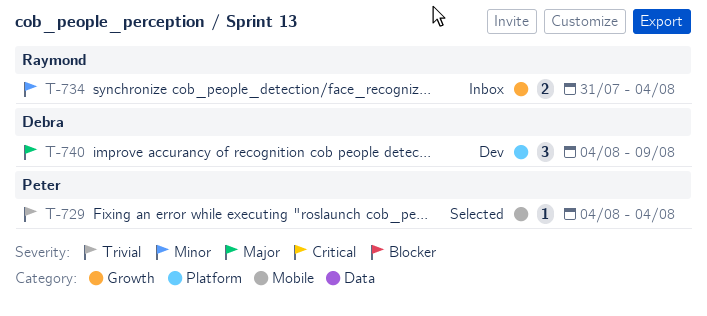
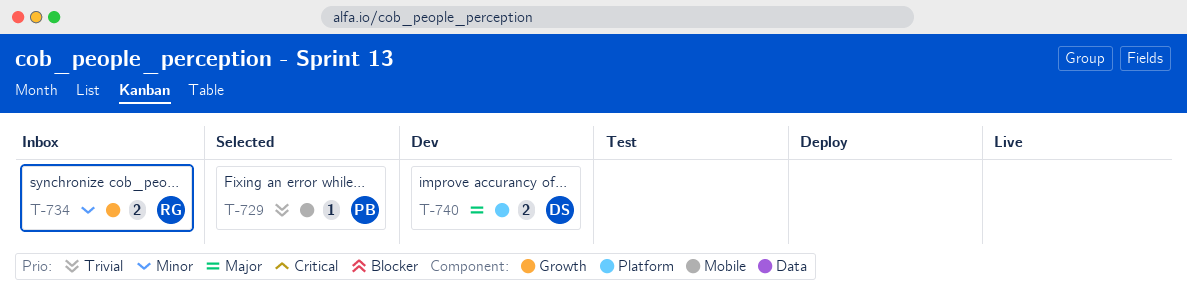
T-740, estimate: 3 -> 2

